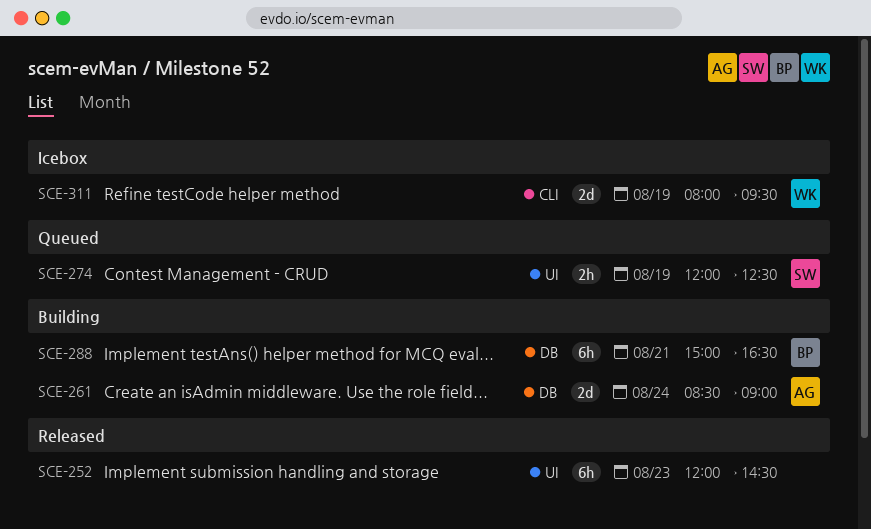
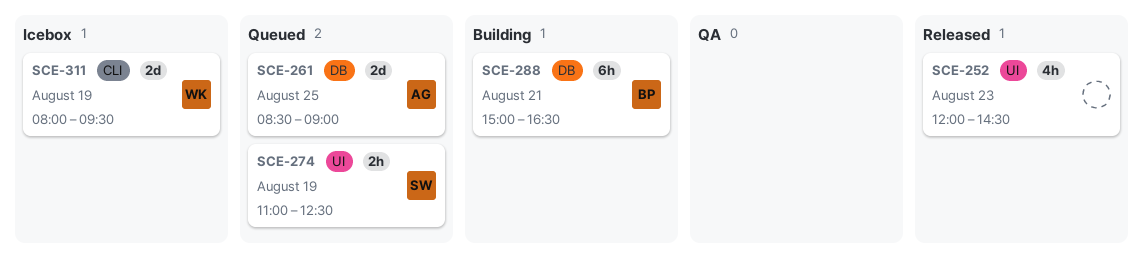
SCE-252, estimate: 6h -> 4h
SCE-261, status: Building -> Queued
SCE-261, day: Aug 24 -> Aug 25
SCE-274, begins: 12:00 -> 11:00

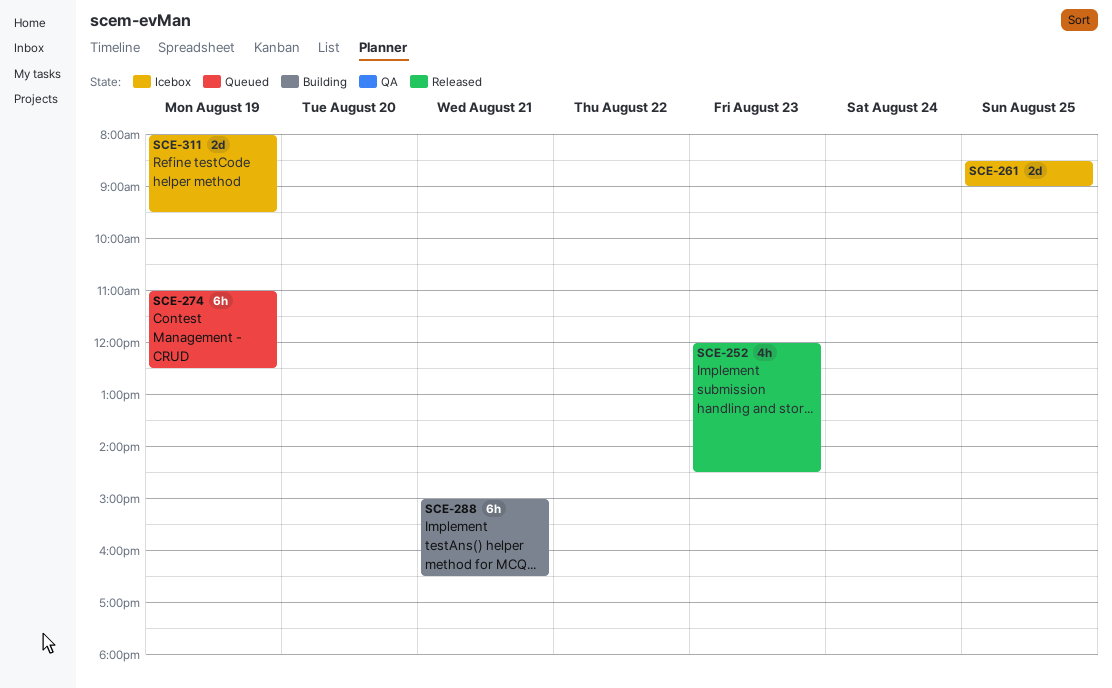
SCE-261, status: Queued -> Icebox
SCE-274, estimate: 2h -> 6h

